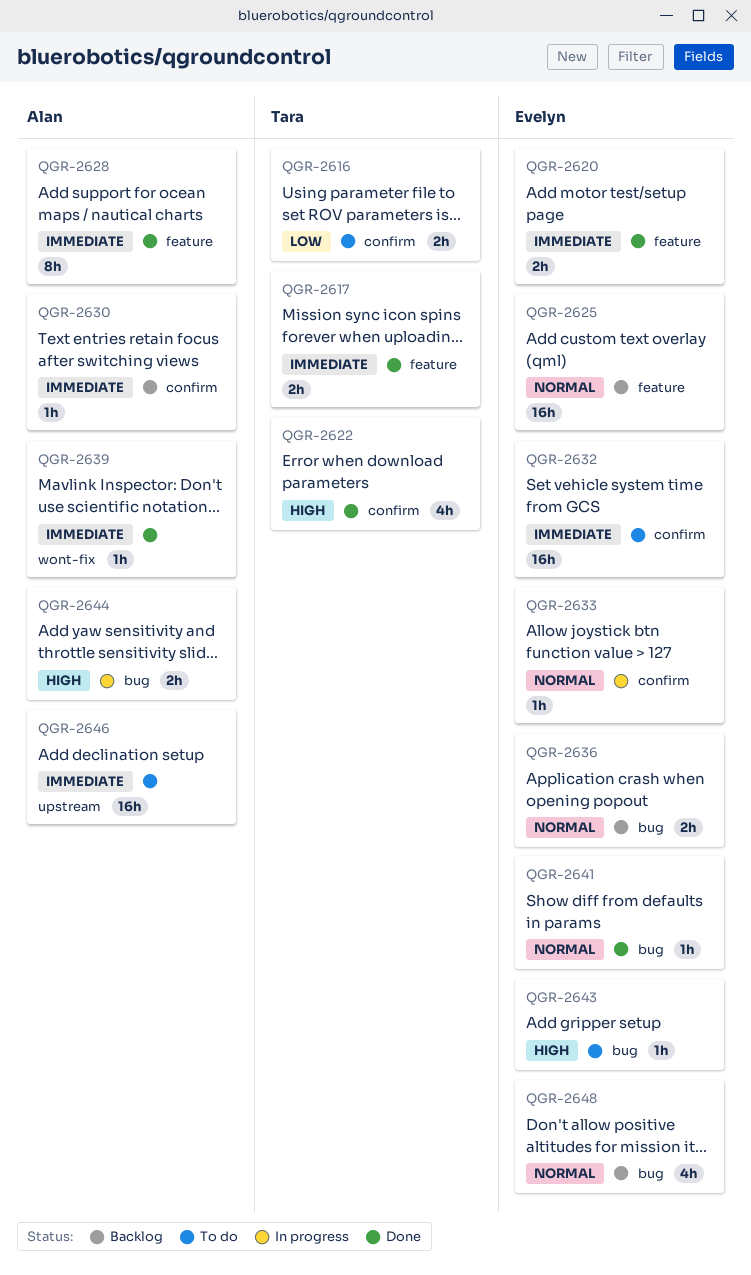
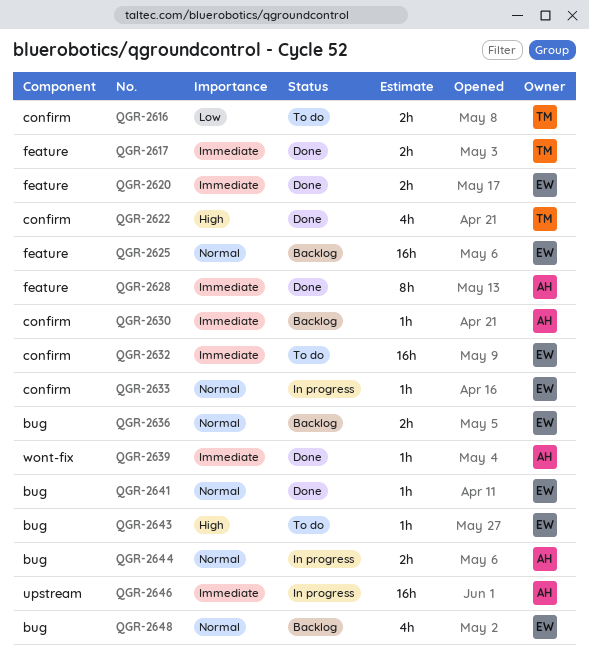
QGR-2644, priority: High -> Normal
QGR-2646, status: To do -> In progress

